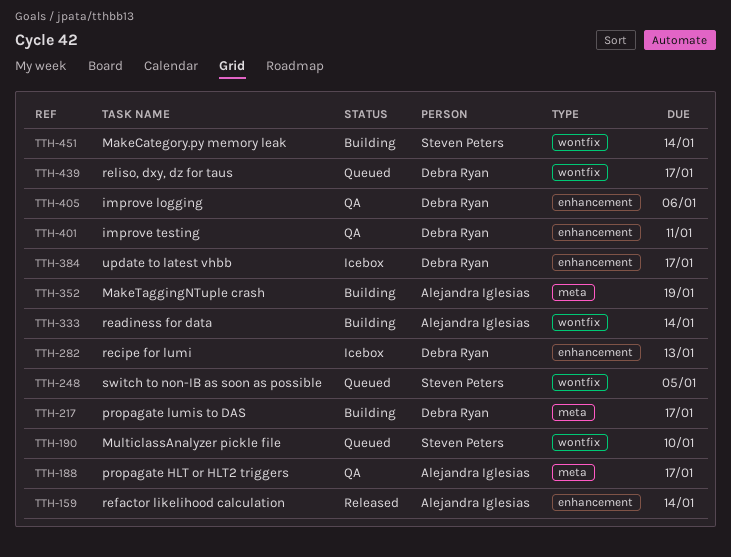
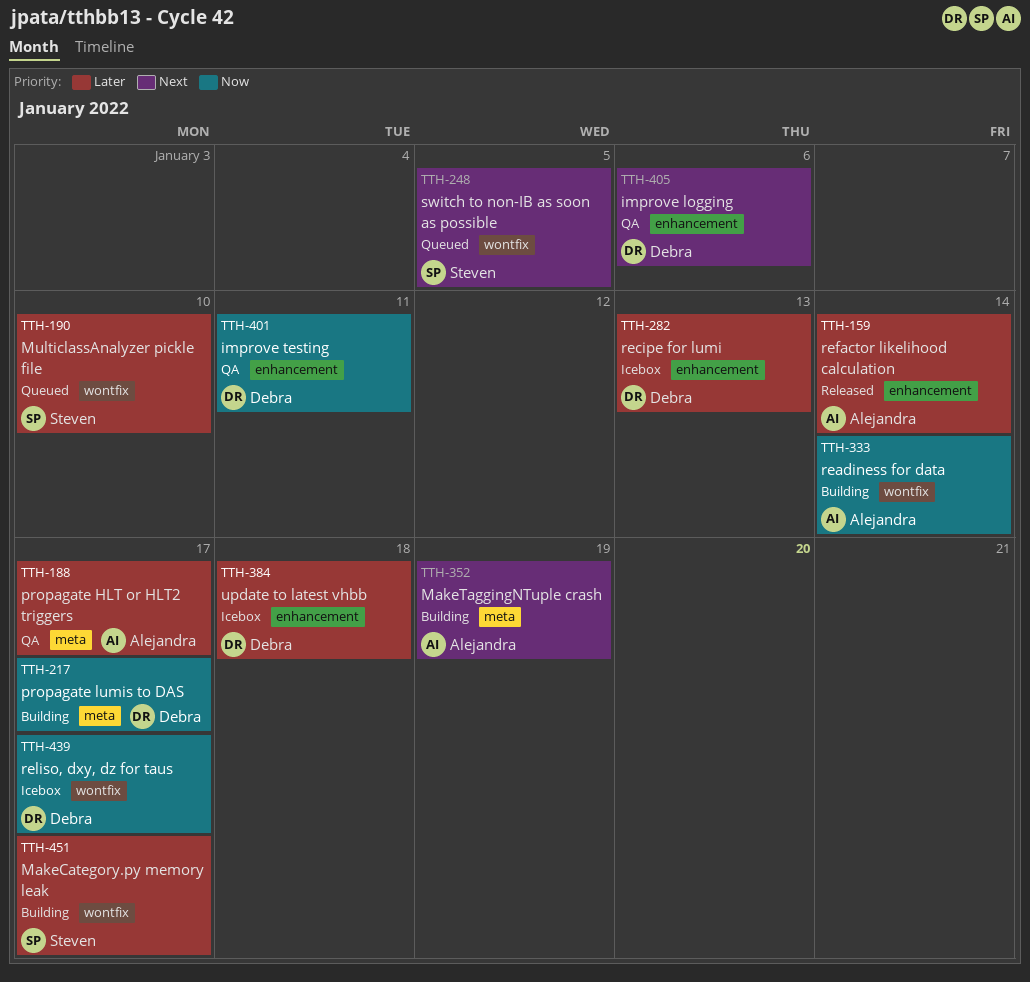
TTH-384, due: Jan 17 -> Jan 18
TTH-439, status: Queued -> Icebox
TTH-451, due: Jan 14 -> Jan 17

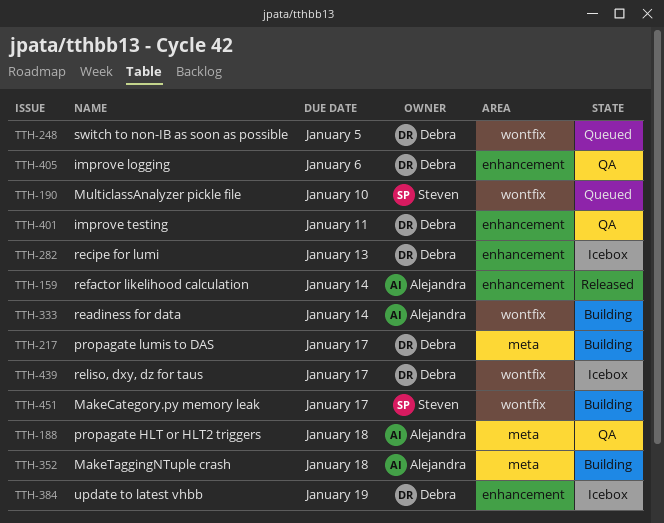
TTH-188, due: Jan 17 -> Jan 18
TTH-248, owner: Steven -> Debra
TTH-352, due: Jan 19 -> Jan 18
TTH-384, due: Jan 18 -> Jan 19

